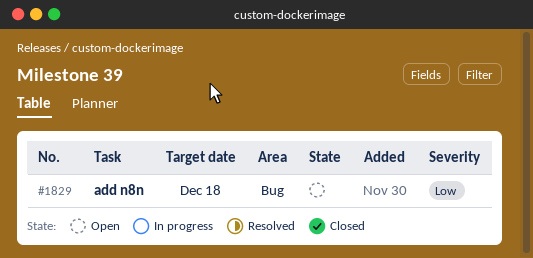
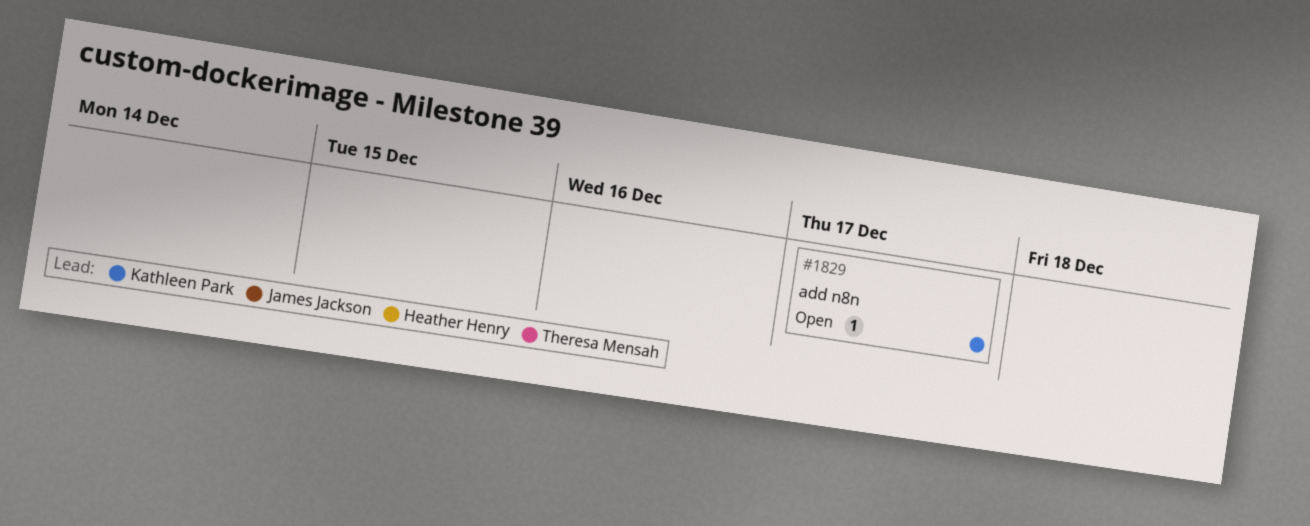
#1829, due: Dec 18 -> Dec 17

